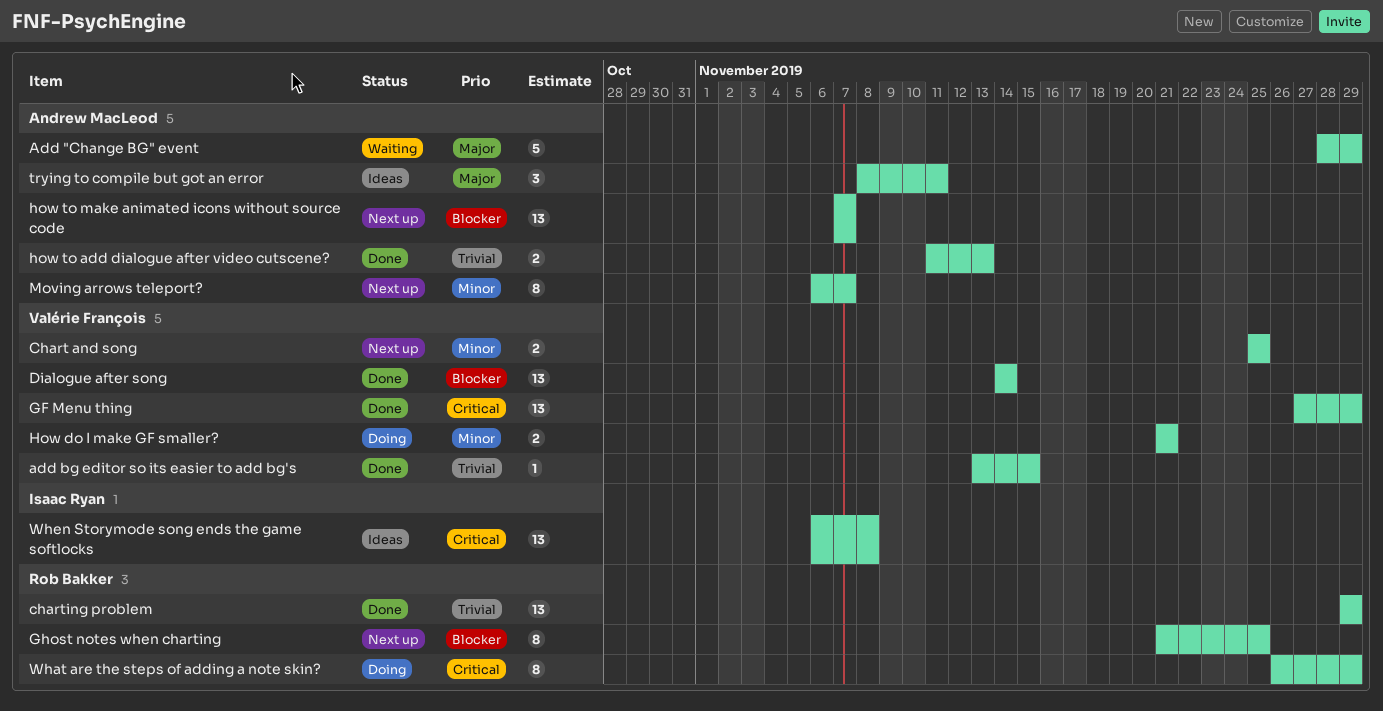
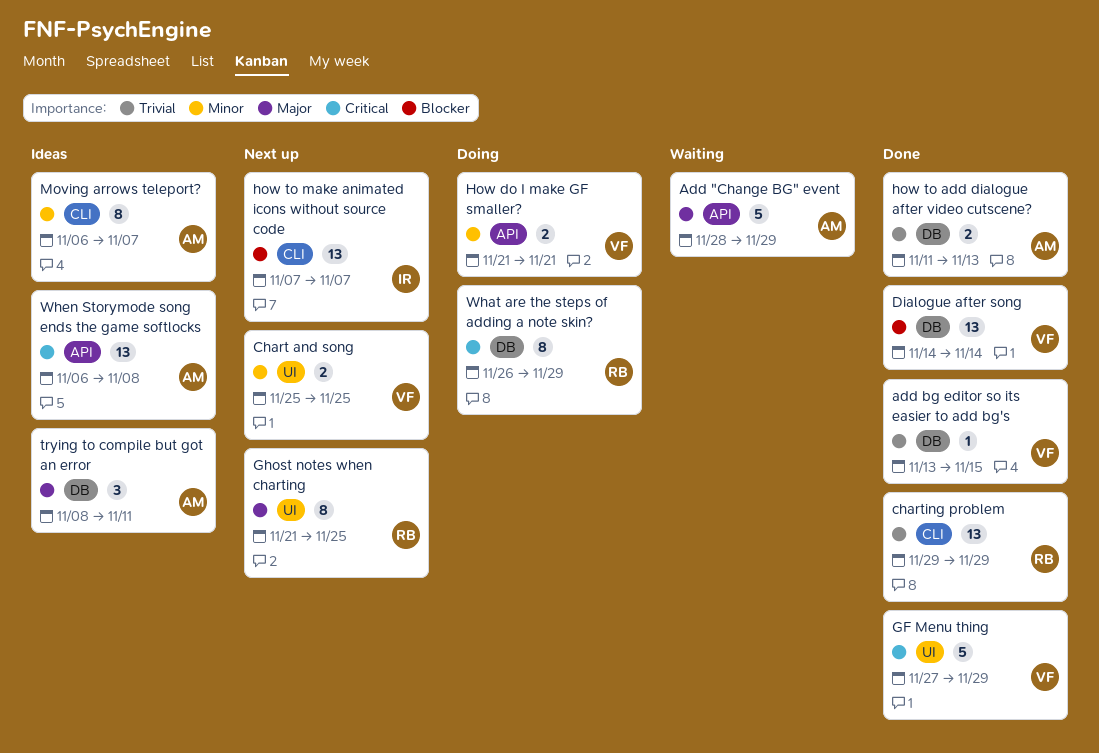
GF Menu thing, estimate: 13 -> 5
Ghost notes when charting, priority: Blocker -> Major
how to make animated icons without source code, owner: Andrew MacLeod -> Isaac Ryan
Moving arrows teleport?, status: Next up -> Ideas
When Storymode song ends the game softlocks, owner: Isaac Ryan -> Andrew MacLeod

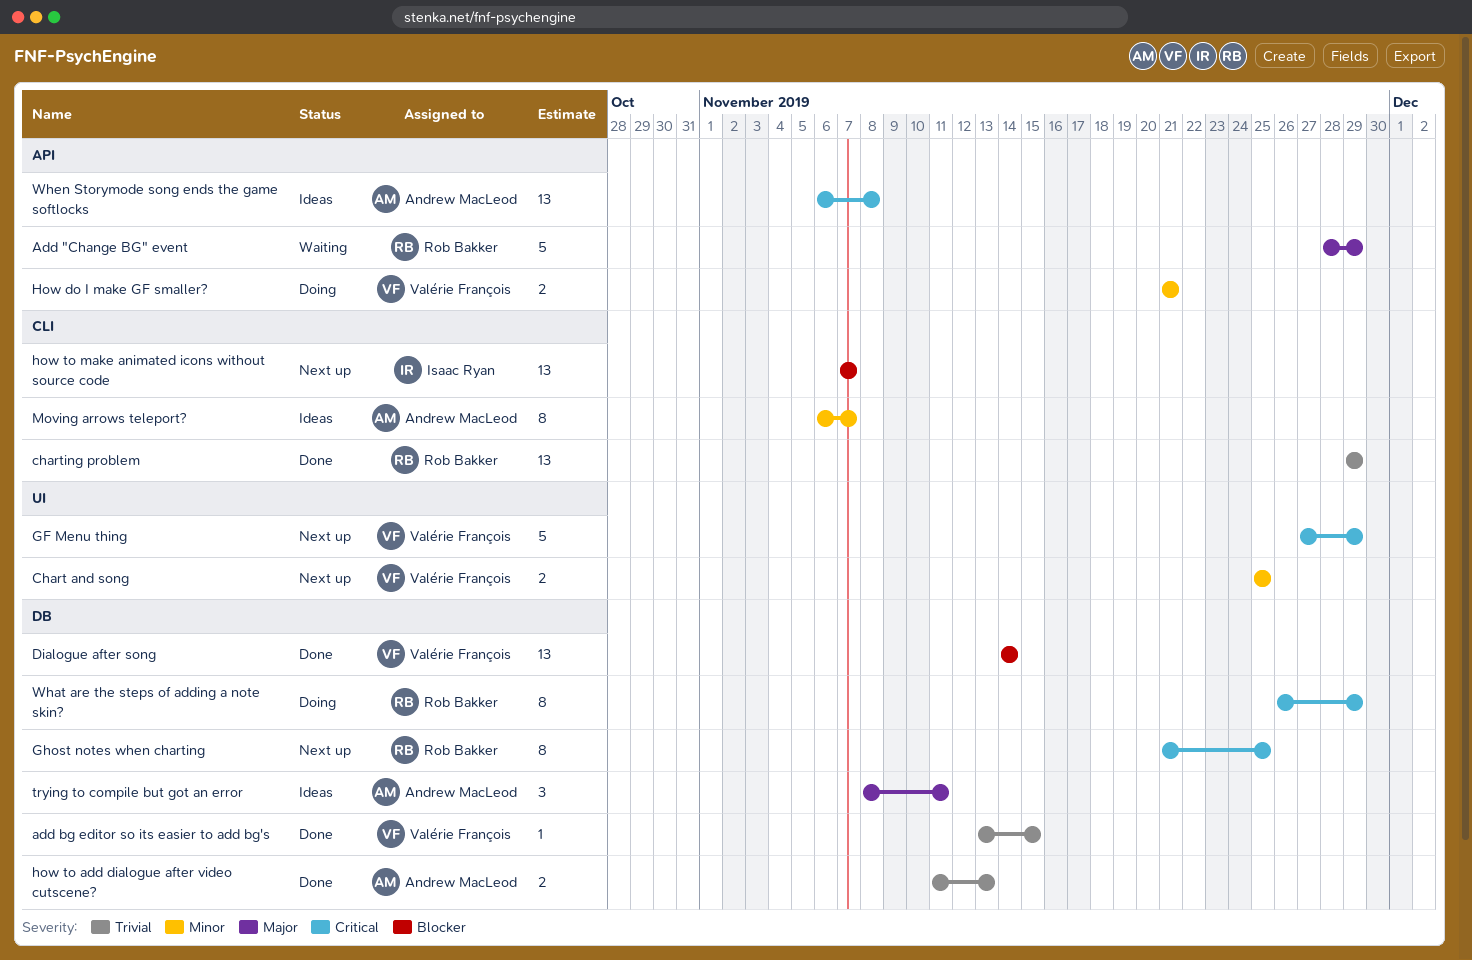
Add "Change BG" event, owner: Andrew MacLeod -> Rob Bakker
GF Menu thing, status: Done -> Next up
Ghost notes when charting, priority: Major -> Critical
Ghost notes when charting, label: UI -> DB

